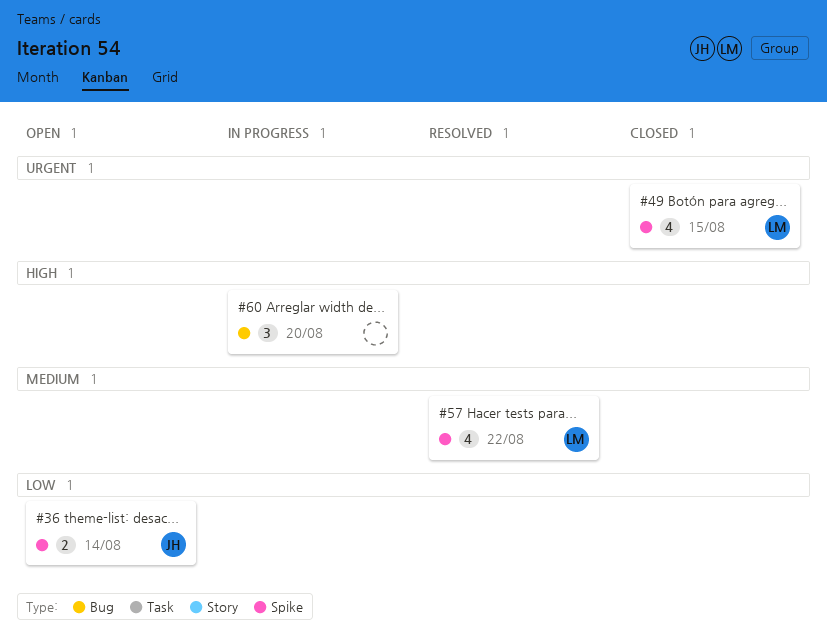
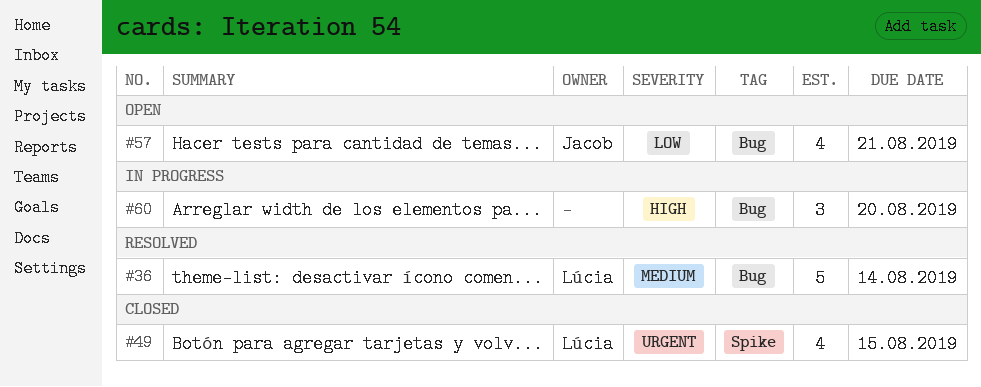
#36, status: Open -> Resolved
#36, owner: Jacob -> Lúcia
#36, priority: Low -> Medium
#36, label: Spike -> Bug
#36, estimate: 2 -> 5
#57, status: Resolved -> Open
#57, owner: Lúcia -> Jacob
#57, priority: Medium -> Low
#57, label: Spike -> Bug
#57, due: Aug 22 -> Aug 21

